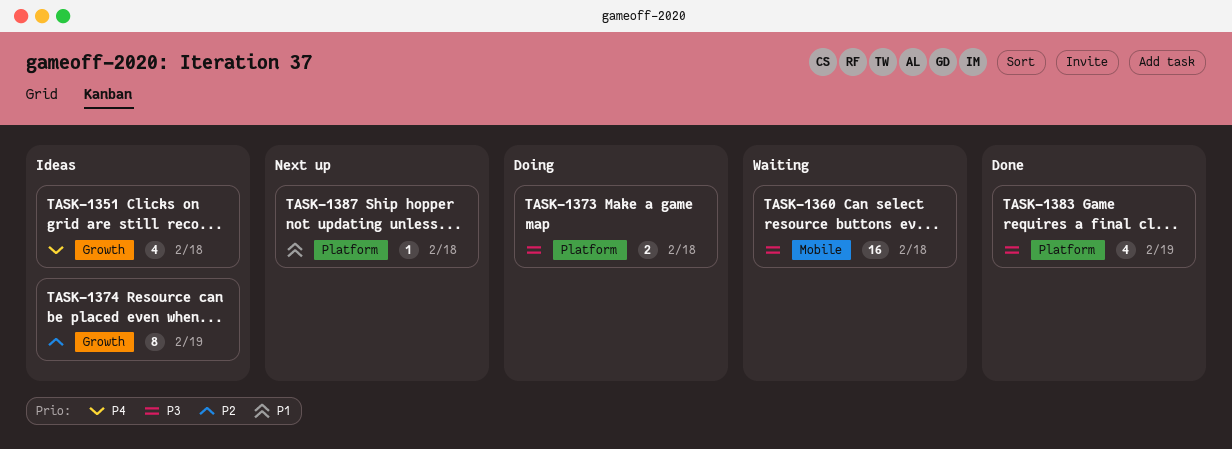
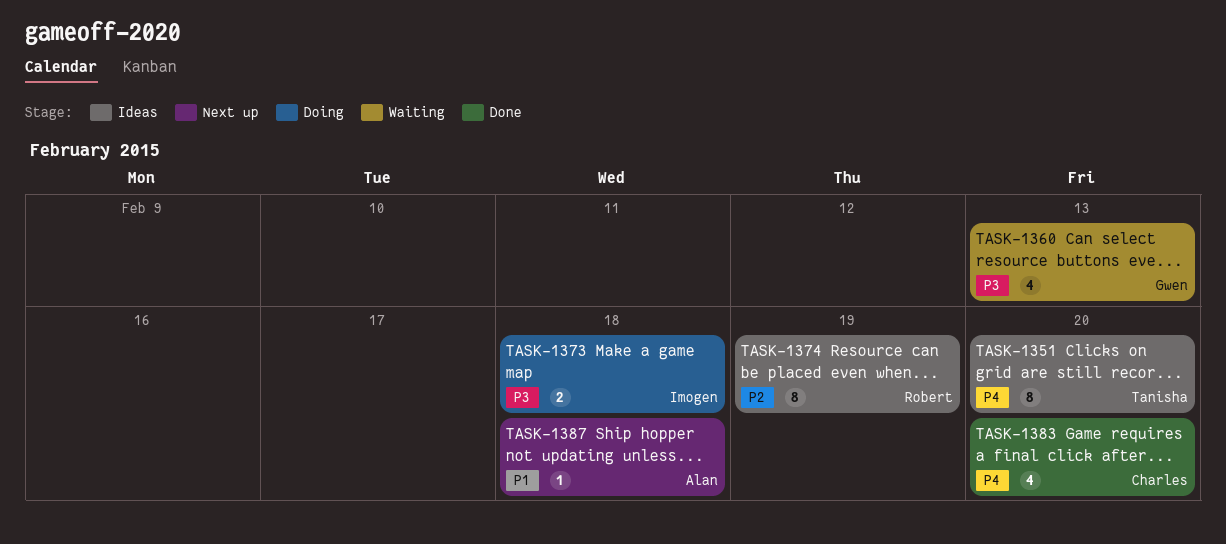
TASK-1351, estimate: 4 -> 8
TASK-1351, due: Feb 18 -> Feb 20
TASK-1360, estimate: 16 -> 4
TASK-1360, due: Feb 18 -> Feb 13
TASK-1383, priority: P3 -> P4
TASK-1383, due: Feb 19 -> Feb 20

